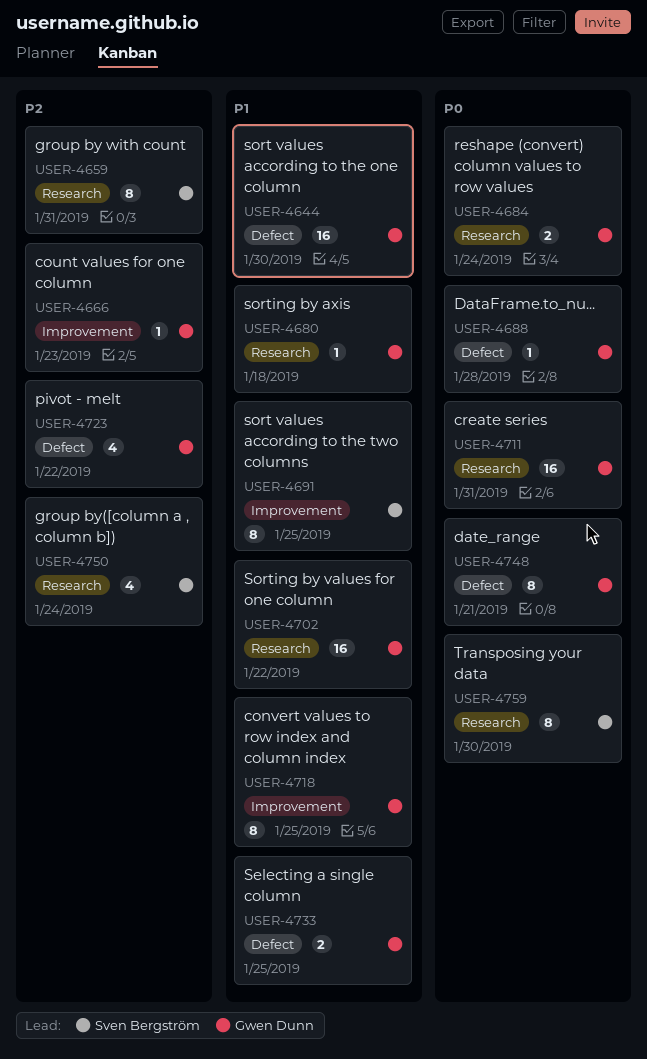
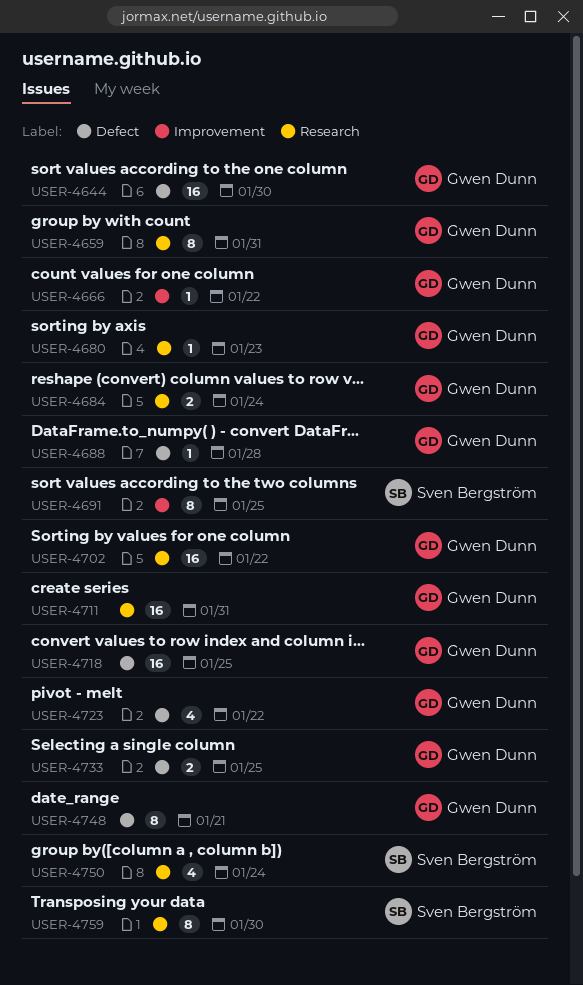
USER-4659, owner: Sven Bergström -> Gwen Dunn
USER-4666, due: Jan 23 -> Jan 22
USER-4680, due: Jan 18 -> Jan 23
USER-4718, label: Improvement -> Defect
USER-4718, estimate: 8 -> 16

